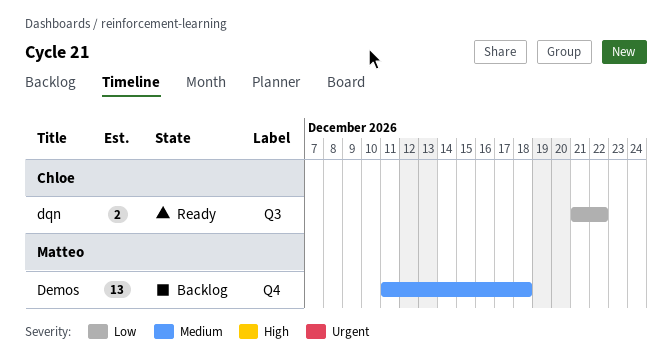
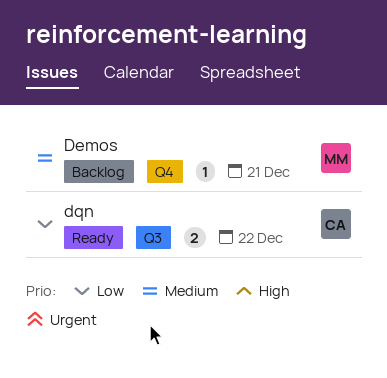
Demos, estimate: 13 -> 1
Demos, due: Dec 18 -> Dec 21

